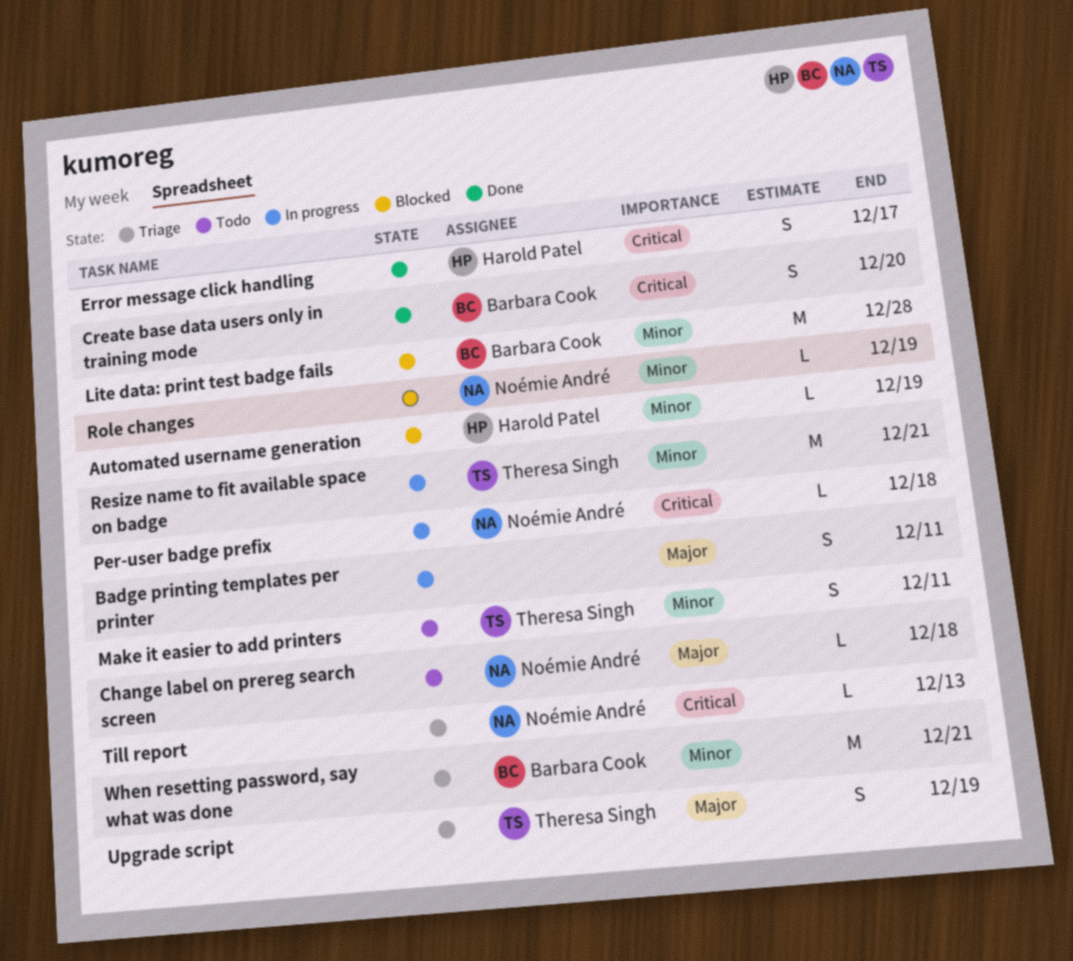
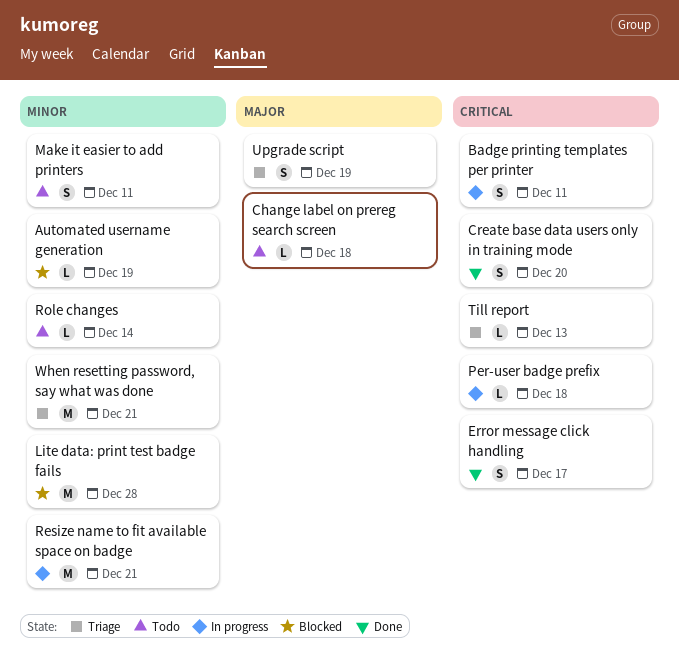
Badge printing templates per printer, priority: Major -> Critical
Role changes, status: Blocked -> Todo
Role changes, due: Dec 19 -> Dec 14

